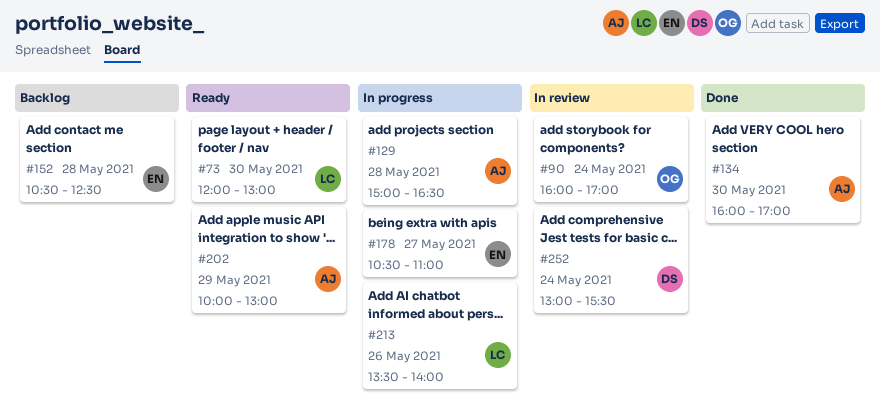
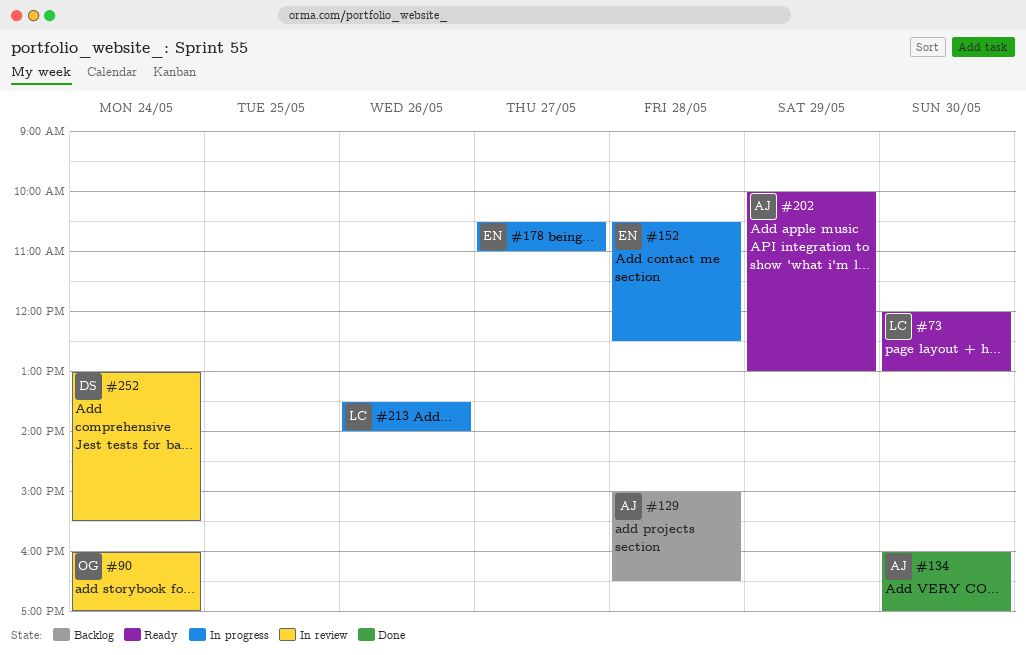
#129, status: In progress -> Backlog
#152, status: Backlog -> In progress

